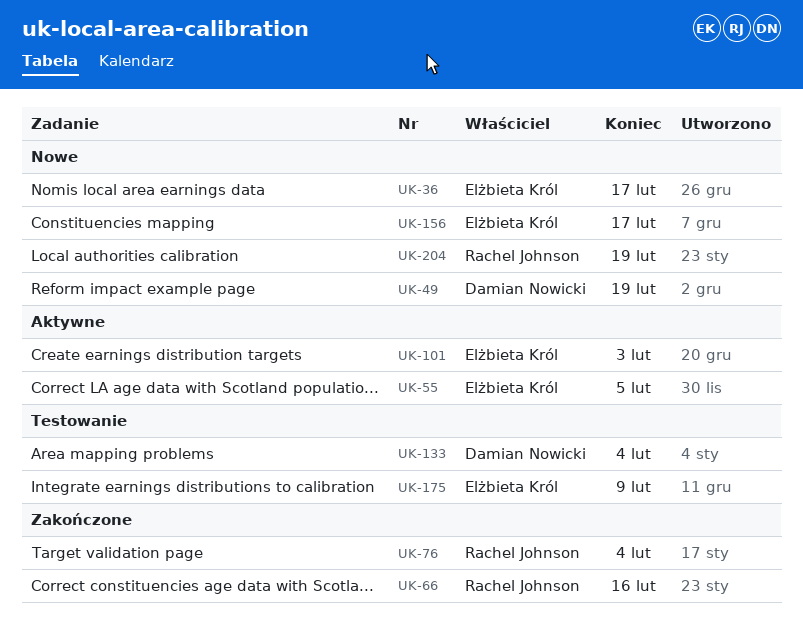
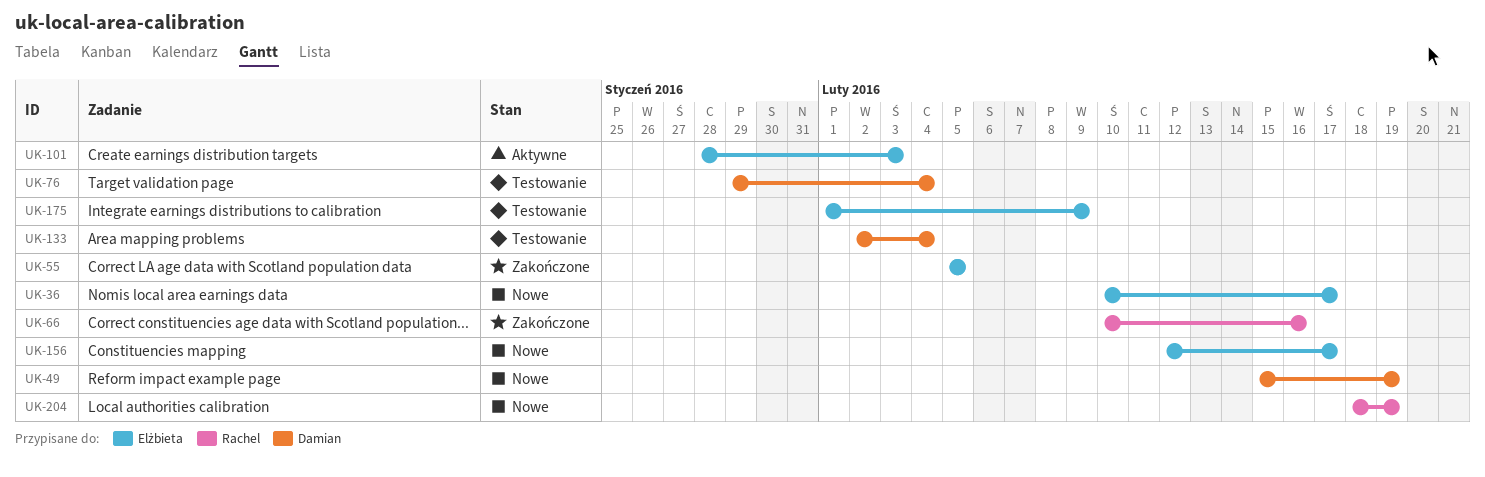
UK-55, status: Aktywne -> Zakończone
UK-76, status: Zakończone -> Testowanie
UK-76, owner: Rachel Johnson -> Damian Nowicki

